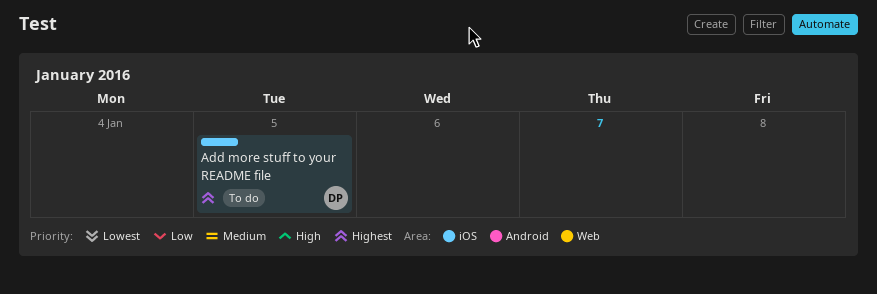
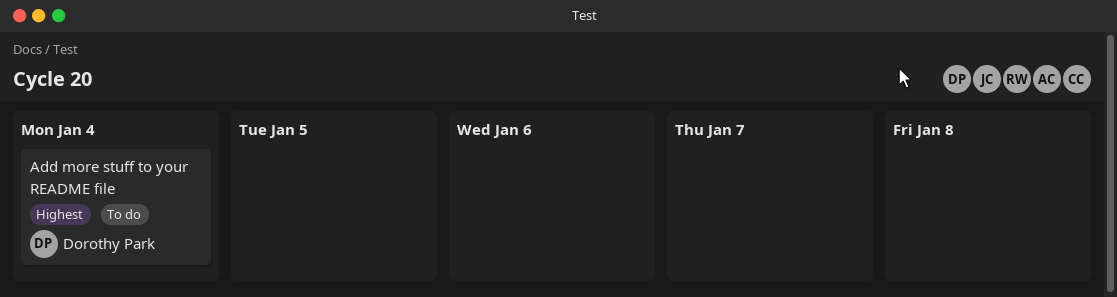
Add more stuff to your README file, due: Jan 5 -> Jan 4

